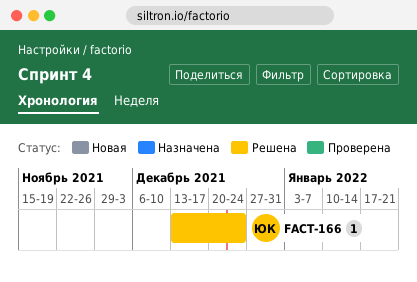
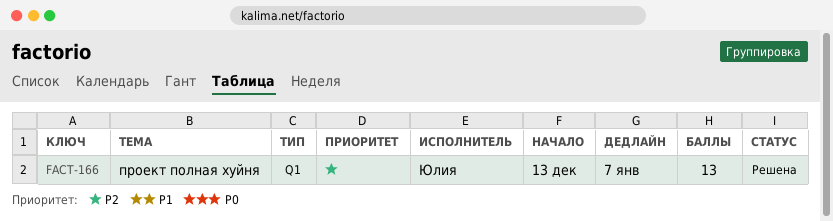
FACT-166, estimate: 1 -> 13
FACT-166, due: Dec 24 -> Jan 7

